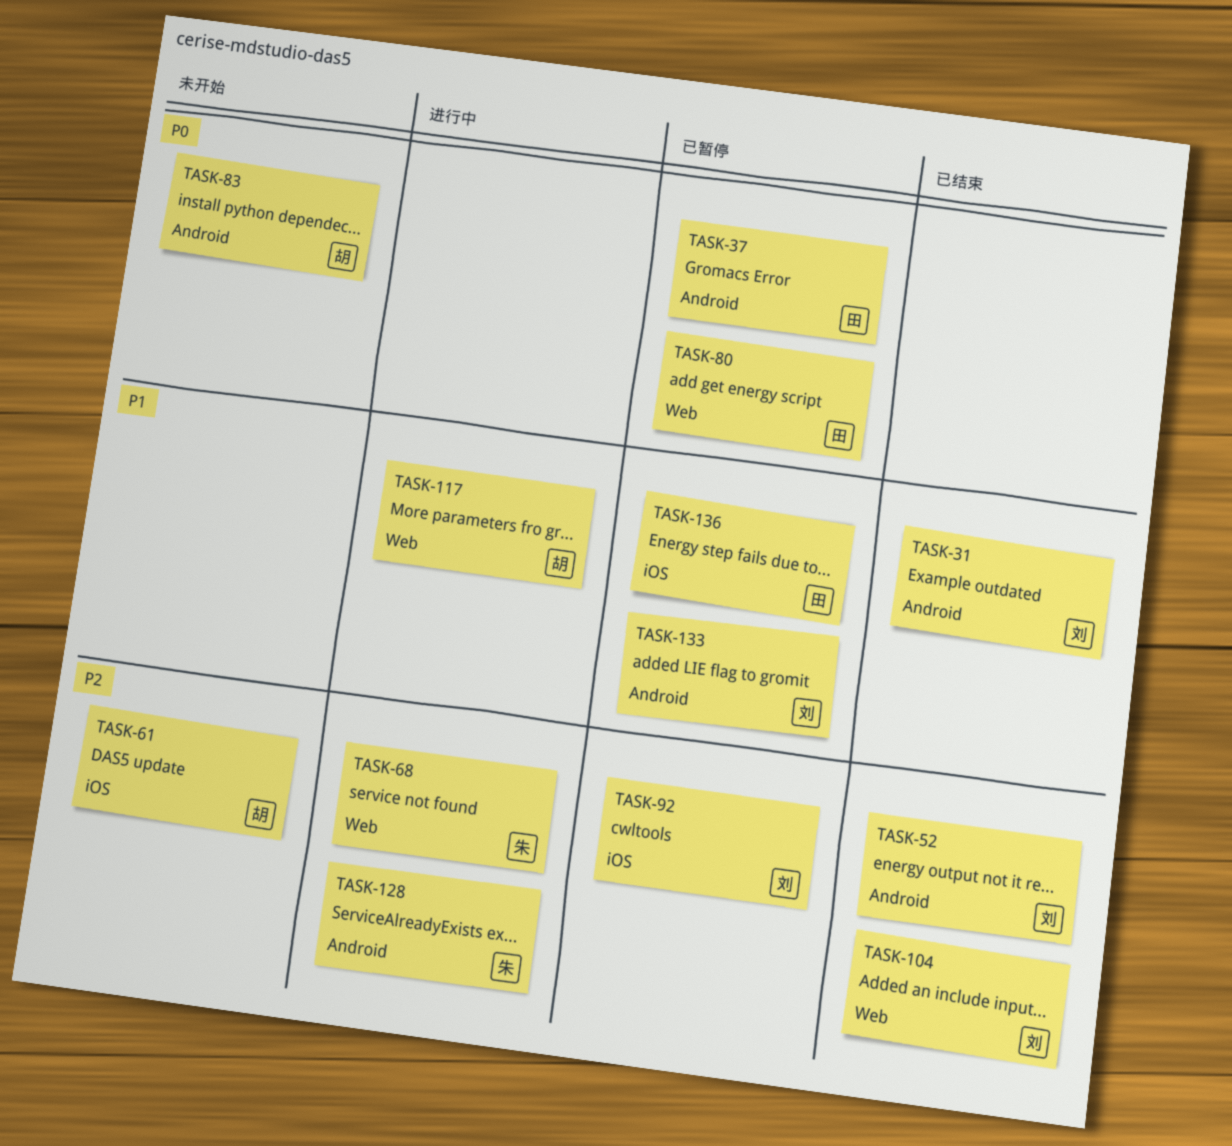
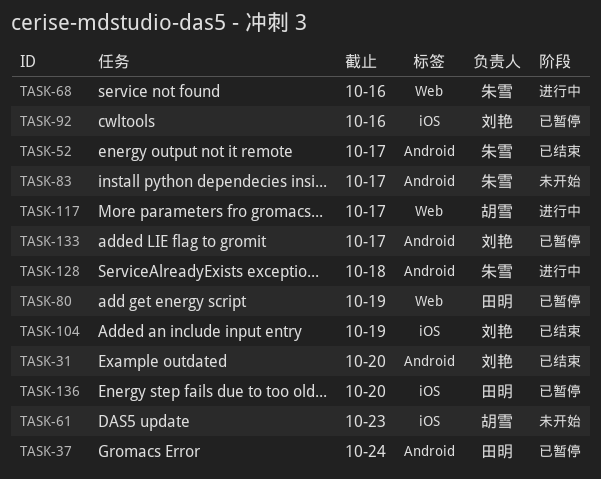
TASK-52, owner: 刘艳 -> 朱雪
TASK-83, owner: 胡雪 -> 朱雪
TASK-104, label: Web -> iOS

